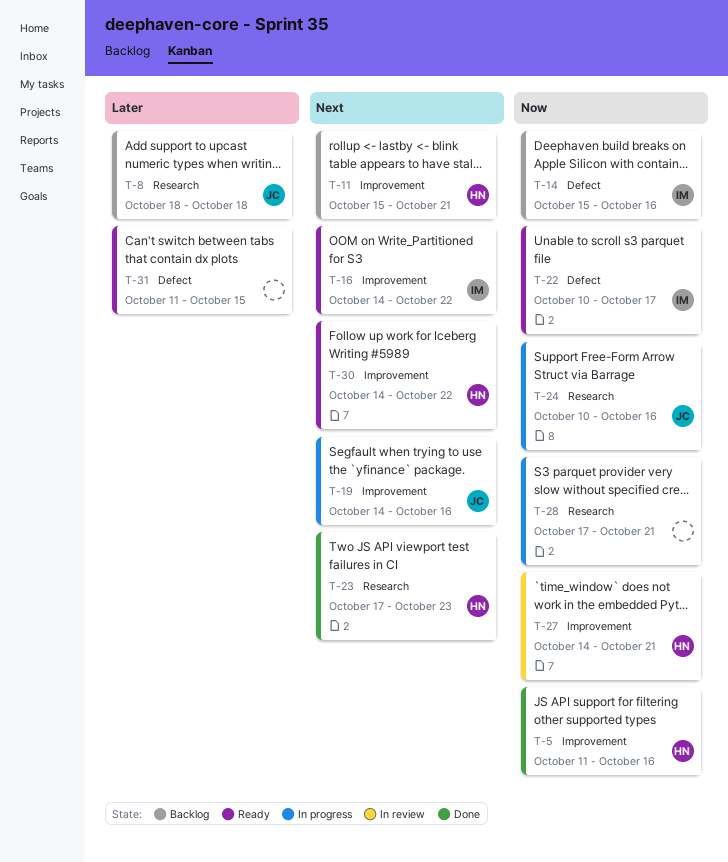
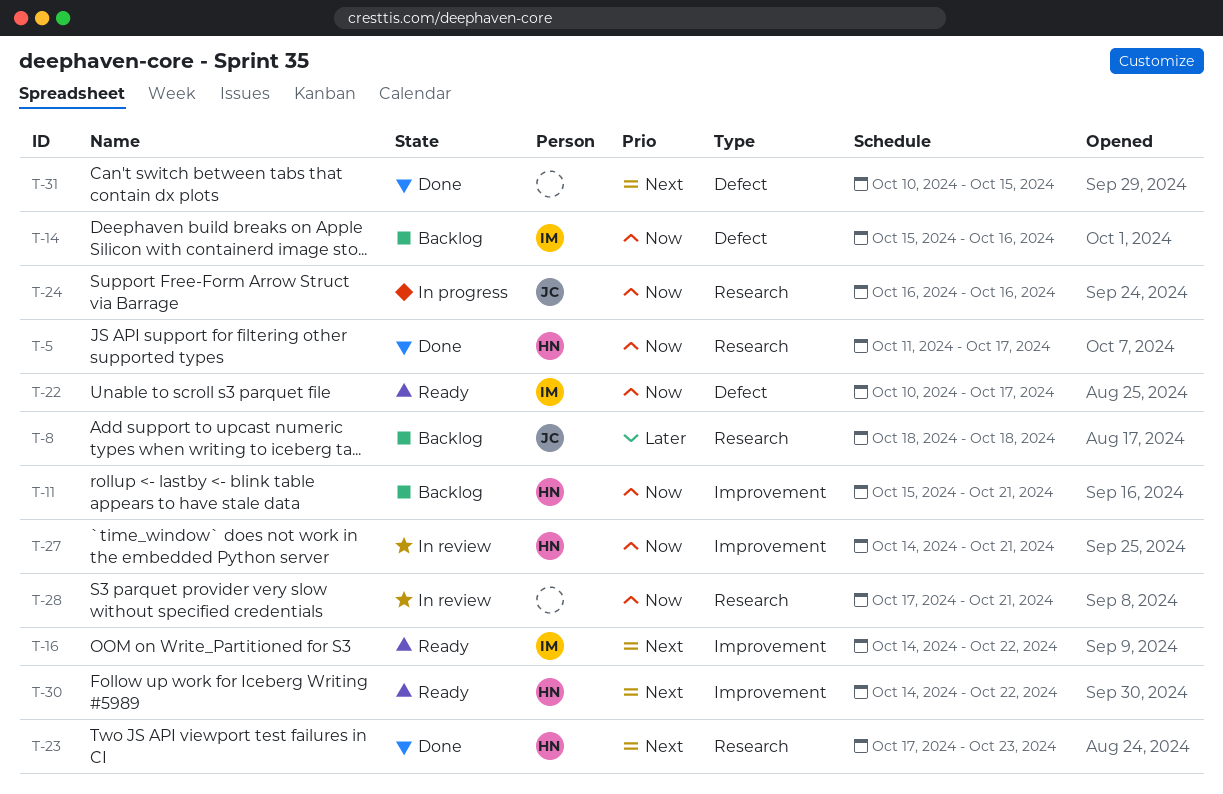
T-5, label: Improvement -> Research
T-5, due: Oct 16 -> Oct 17
T-11, priority: Next -> Now
T-19: present -> none
T-24, start: Oct 10 -> Oct 16
T-28, status: In progress -> In review
T-31, status: Ready -> Done
T-31, priority: Later -> Next
T-31, start: Oct 11 -> Oct 10

